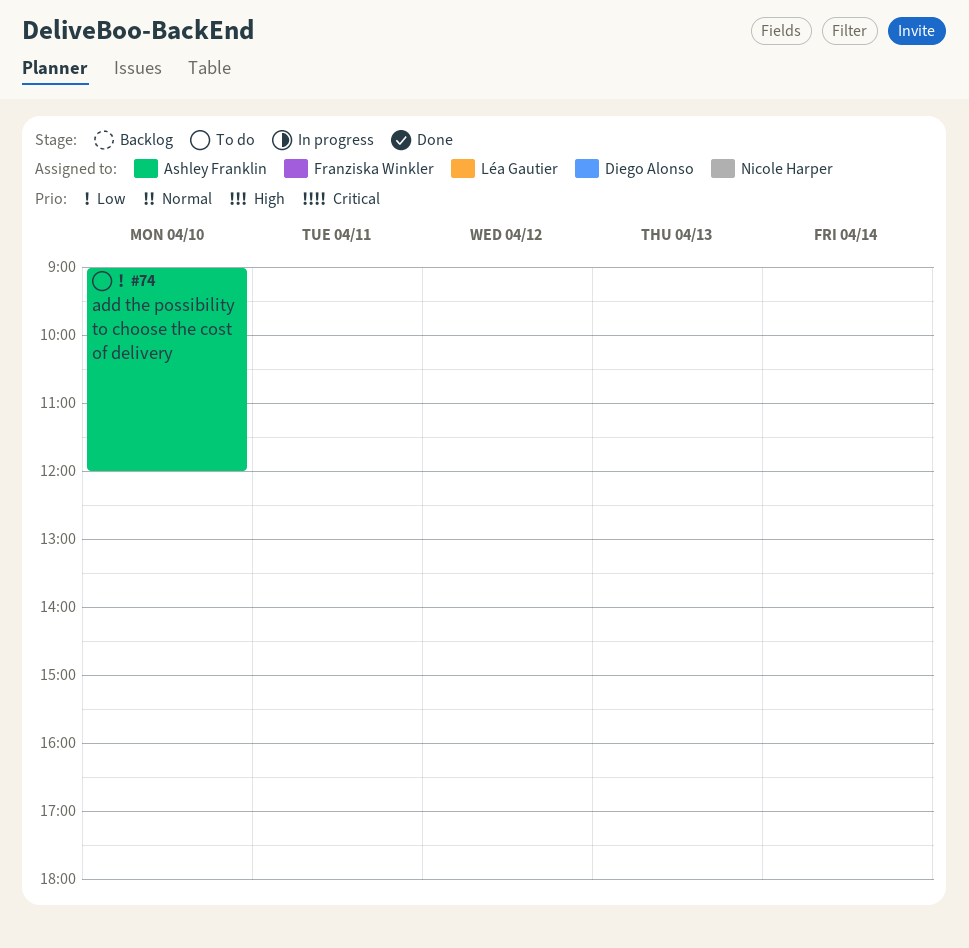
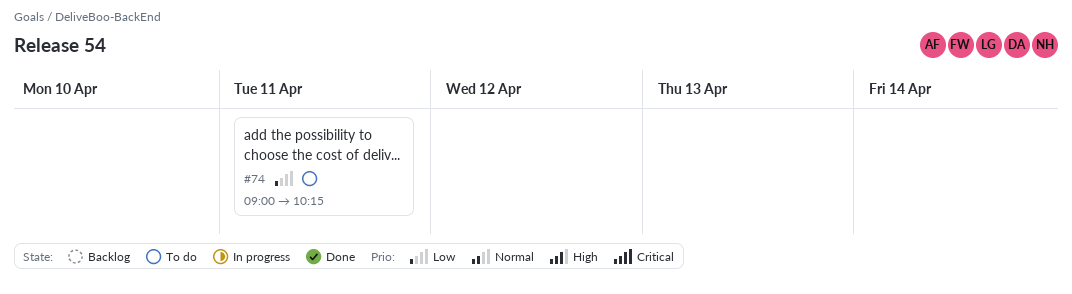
#74, day: Apr 10 -> Apr 11
#74, ends: 12:00 -> 10:15

